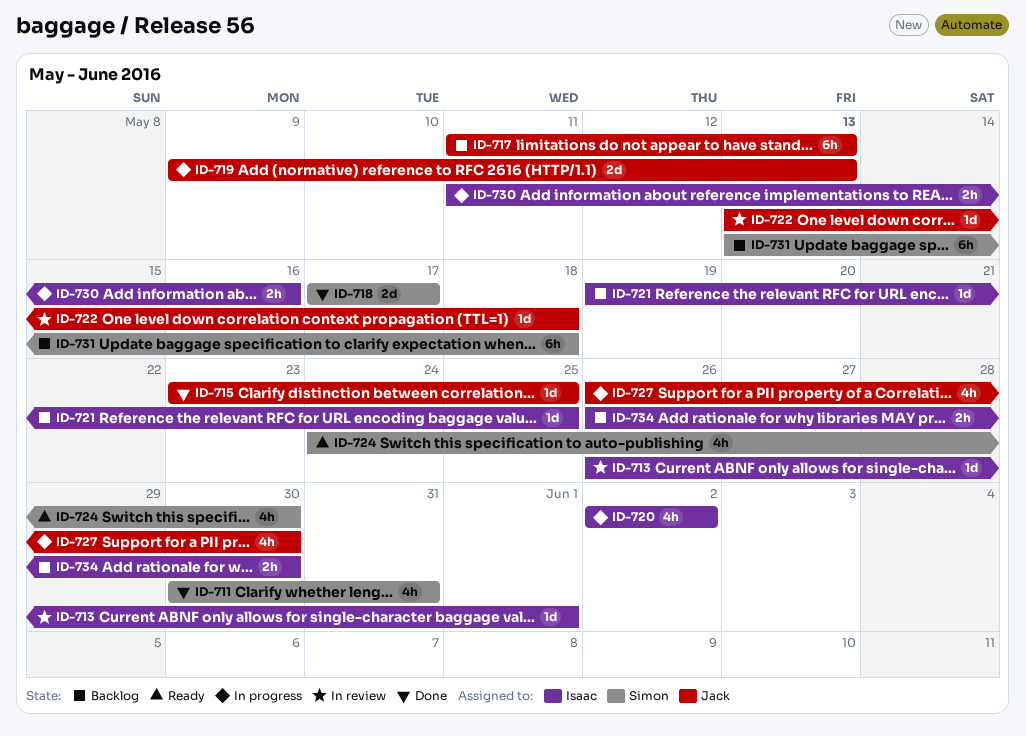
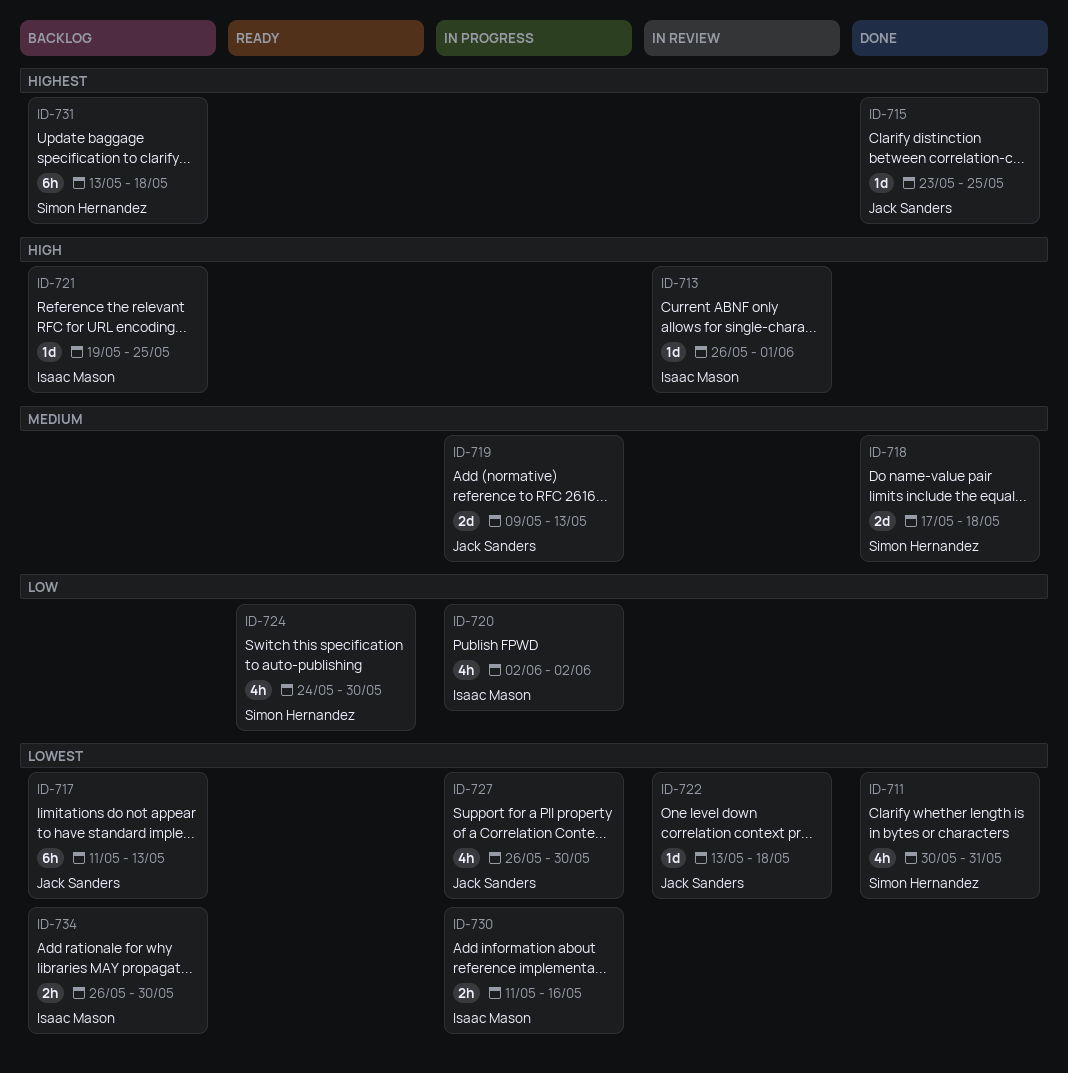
ID-718, due: May 17 -> May 18

